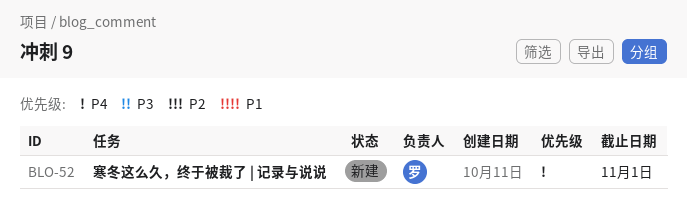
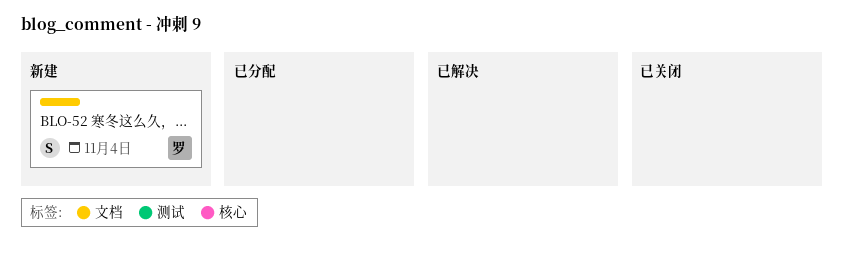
BLO-52, due: Nov 1 -> Nov 4

